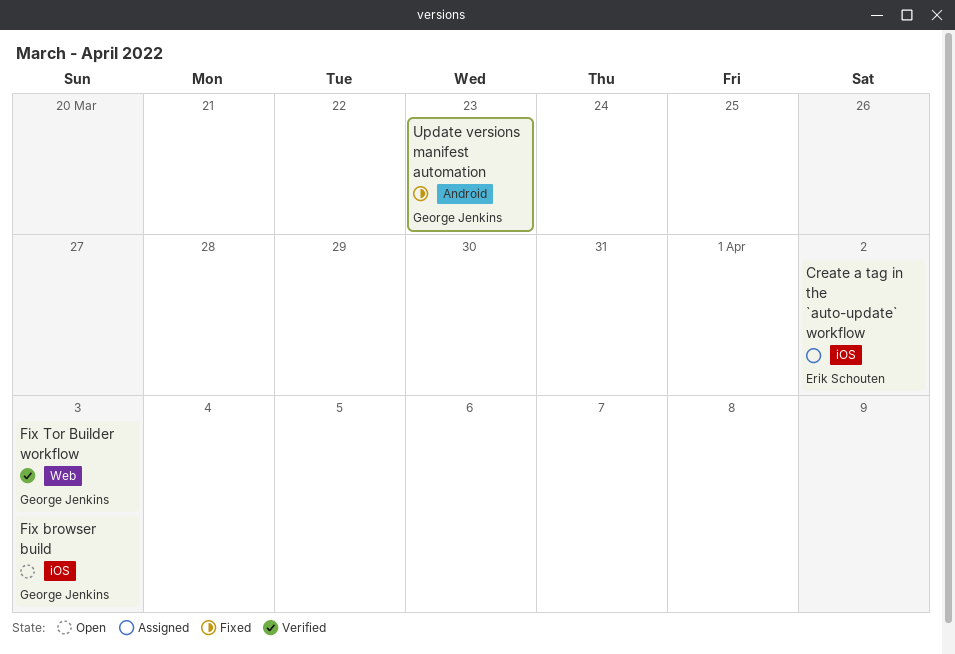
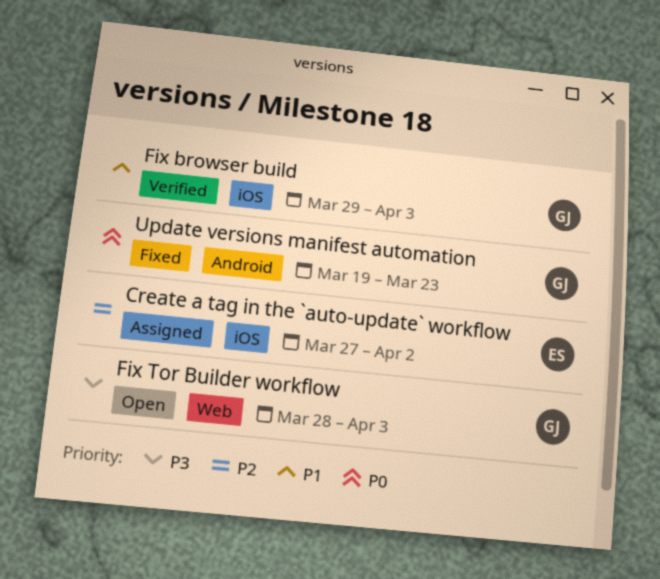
Fix browser build, status: Open -> Verified
Fix Tor Builder workflow, status: Verified -> Open

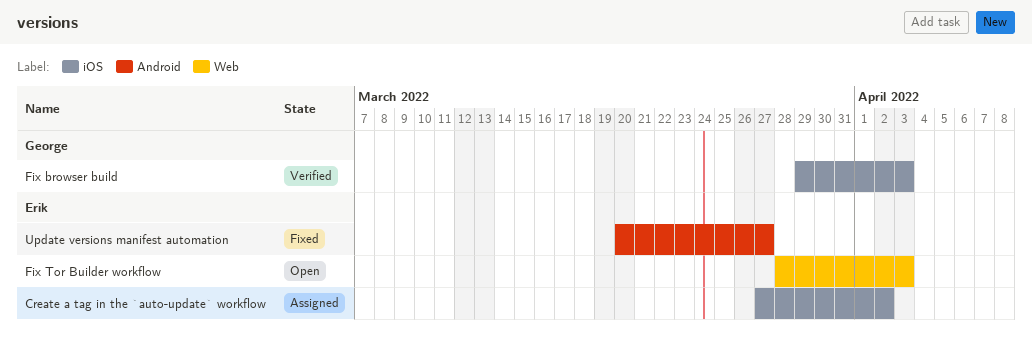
Fix Tor Builder workflow, owner: George -> Erik
Update versions manifest automation, owner: George -> Erik
Update versions manifest automation, start: Mar 19 -> Mar 20
Update versions manifest automation, due: Mar 23 -> Mar 27

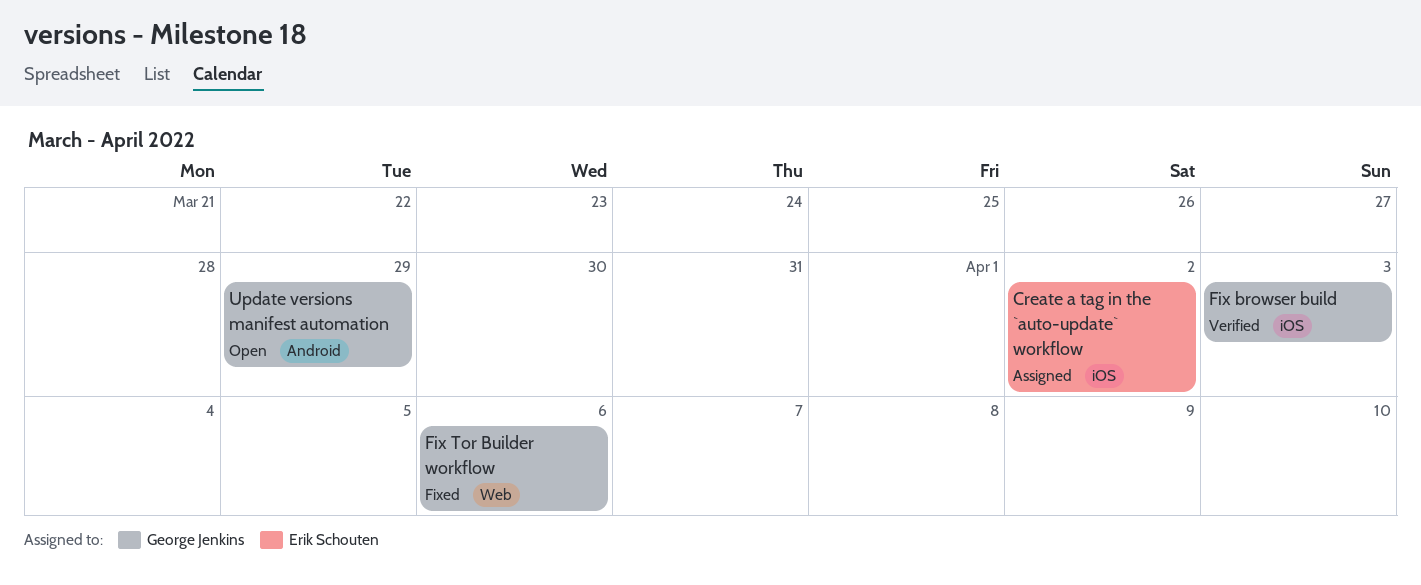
Fix Tor Builder workflow, status: Open -> Fixed
Fix Tor Builder workflow, owner: Erik Schouten -> George Jenkins
Fix Tor Builder workflow, due: Apr 3 -> Apr 6
Update versions manifest automation, status: Fixed -> Open
Update versions manifest automation, owner: Erik Schouten -> George Jenkins
Update versions manifest automation, due: Mar 27 -> Mar 29

